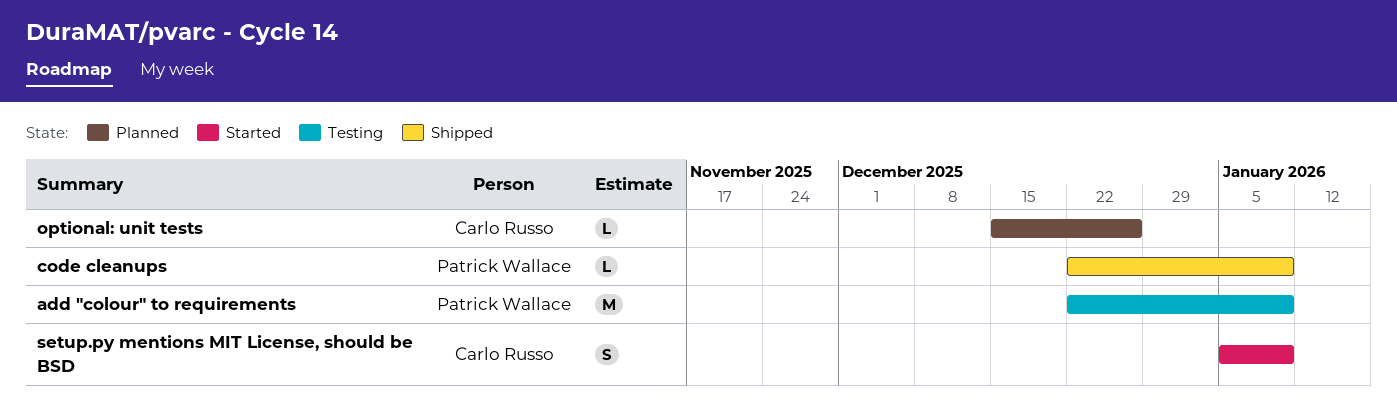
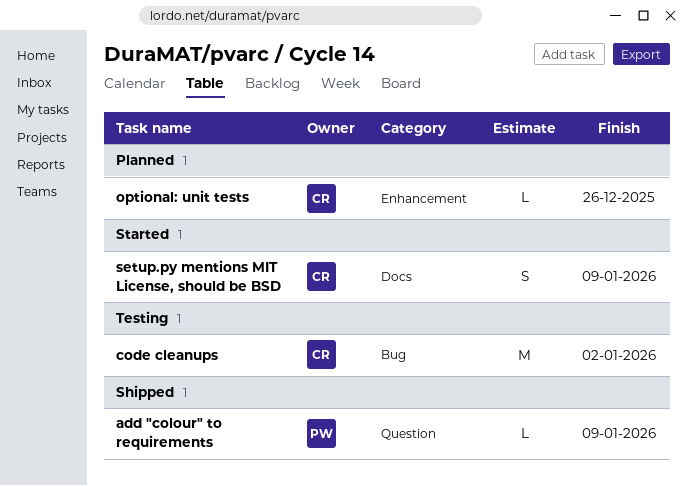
add "colour" to requirements, status: Testing -> Shipped
add "colour" to requirements, estimate: M -> L
code cleanups, status: Shipped -> Testing
code cleanups, owner: Patrick Wallace -> Carlo Russo
code cleanups, estimate: L -> M
code cleanups, due: Jan 9 -> Jan 2

